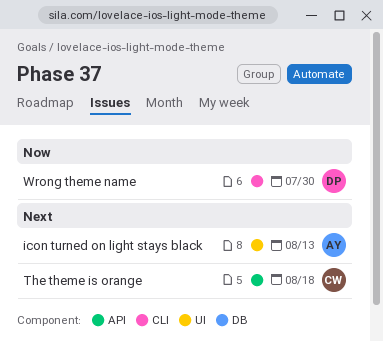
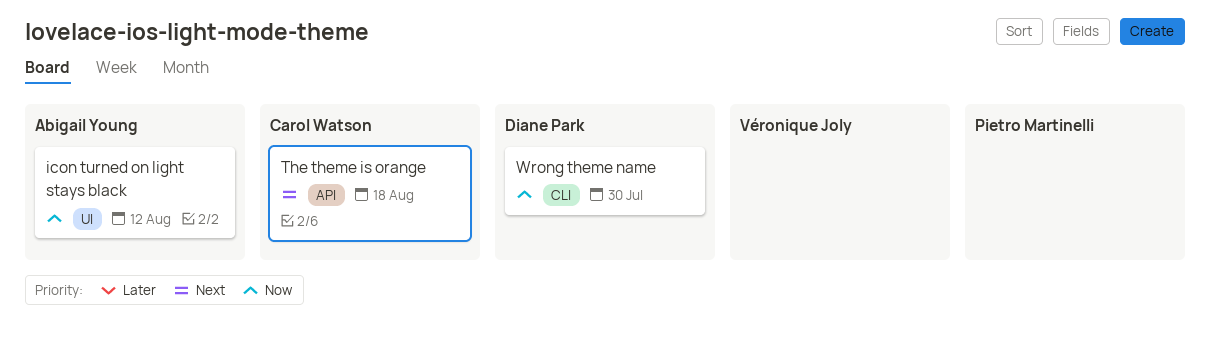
icon turned on light stays black, priority: Next -> Now
icon turned on light stays black, due: Aug 13 -> Aug 12

